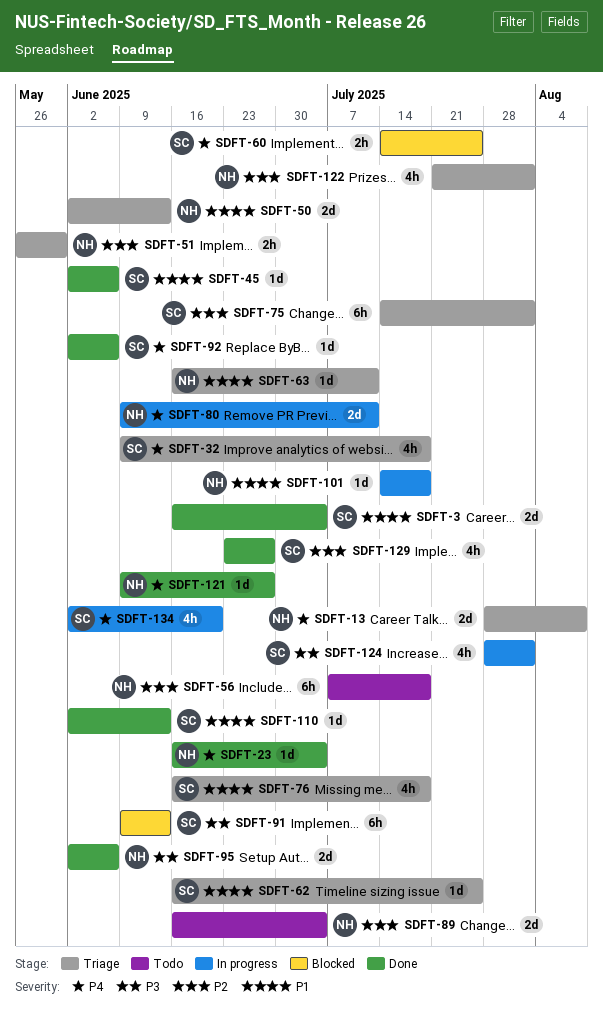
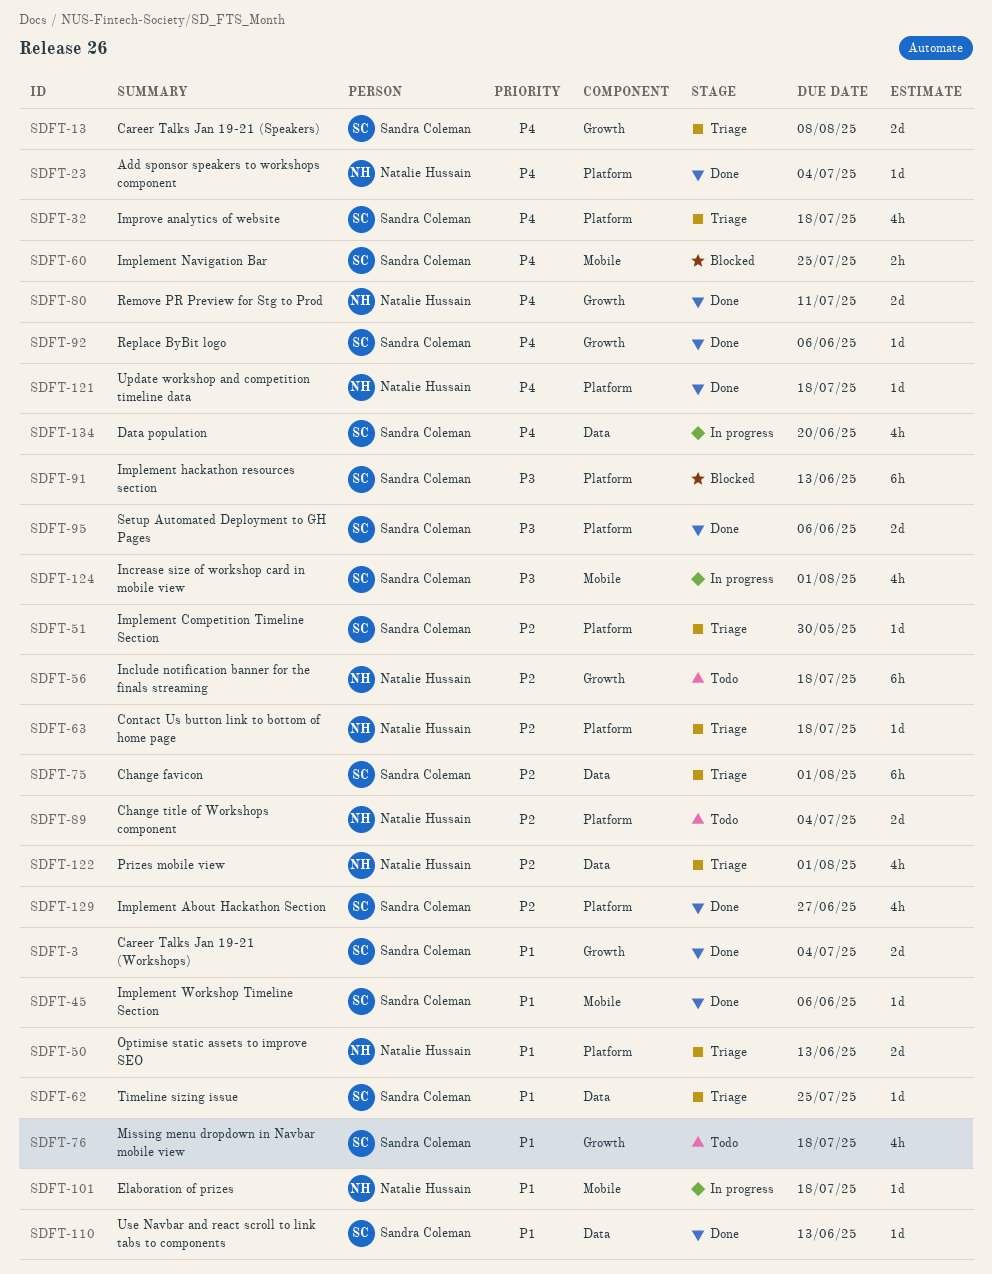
SDFT-13, owner: Natalie Hussain -> Sandra Coleman
SDFT-51, owner: Natalie Hussain -> Sandra Coleman
SDFT-51, estimate: 2h -> 1d
SDFT-63, priority: P1 -> P2
SDFT-63, due: Jul 11 -> Jul 18
SDFT-76, status: Triage -> Todo
SDFT-80, status: In progress -> Done
SDFT-95, owner: Natalie Hussain -> Sandra Coleman
SDFT-121, due: Jun 27 -> Jul 18

